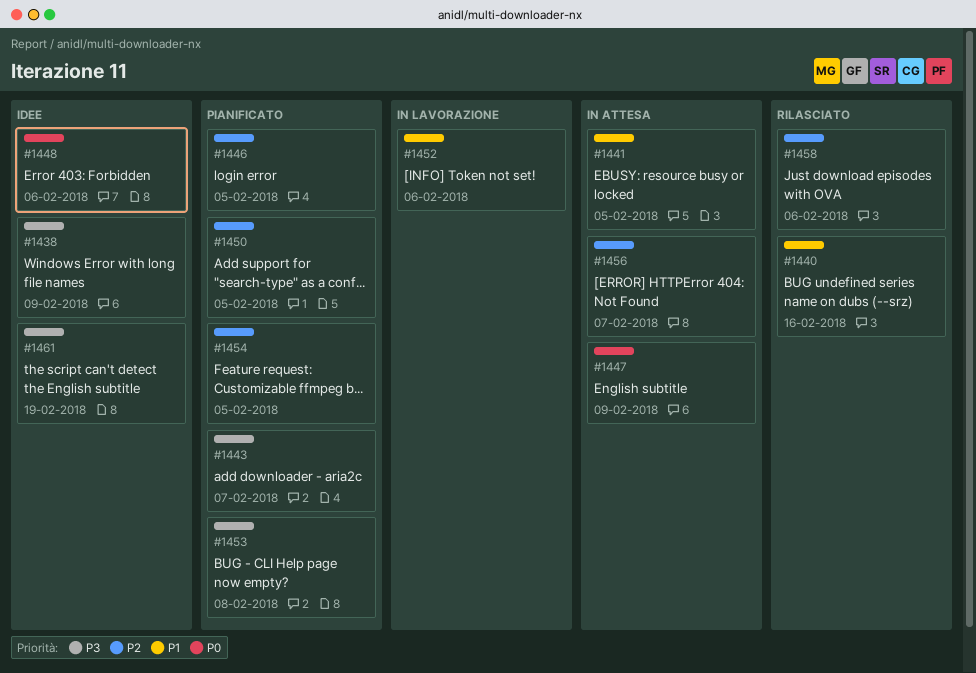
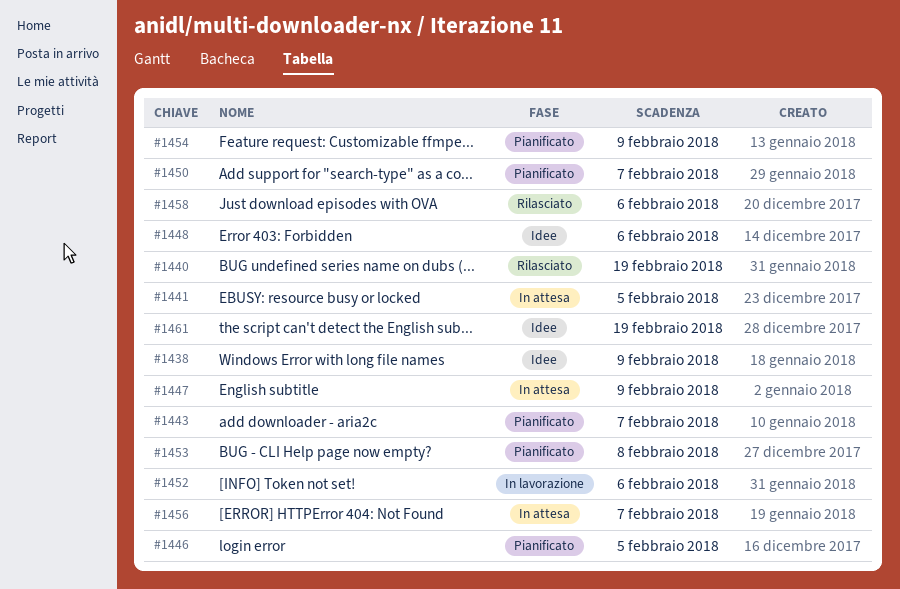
#1440, due: Feb 16 -> Feb 19
#1450, due: Feb 5 -> Feb 7
#1454, due: Feb 5 -> Feb 9

